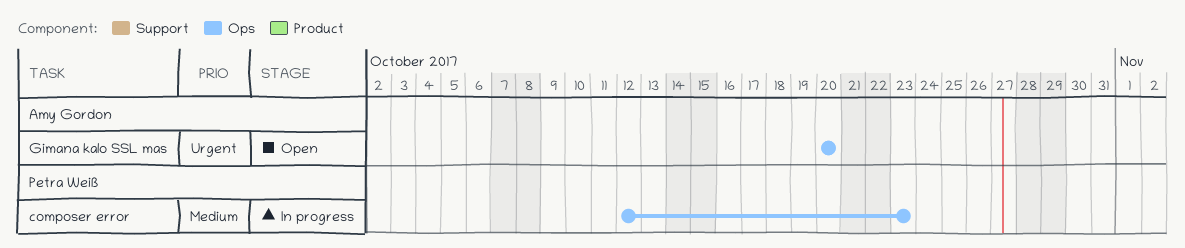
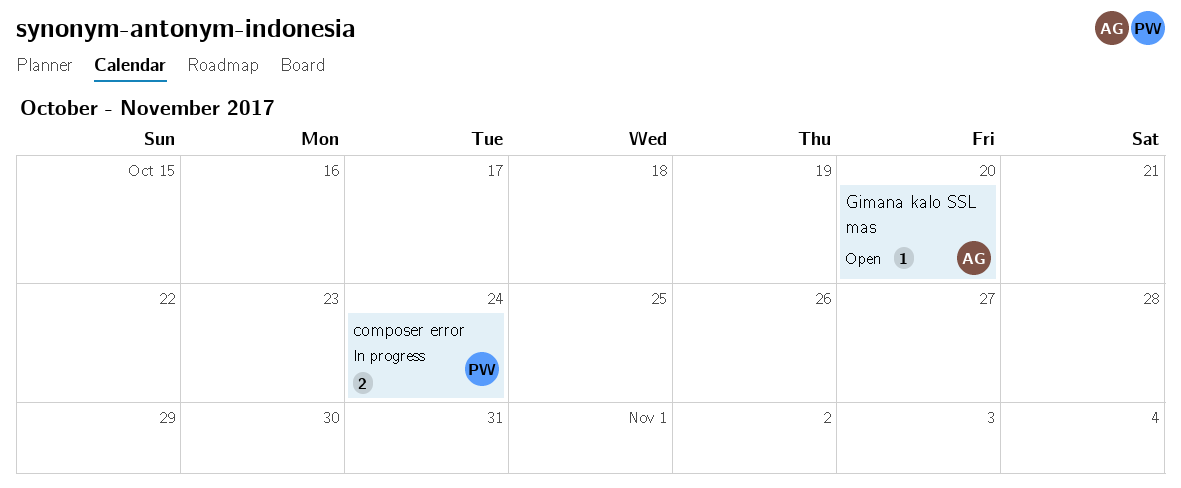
composer error, due: Oct 23 -> Oct 24

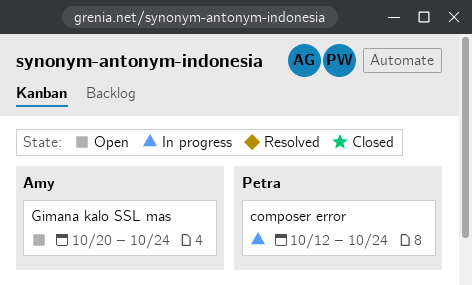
Gimana kalo SSL mas, due: Oct 20 -> Oct 24

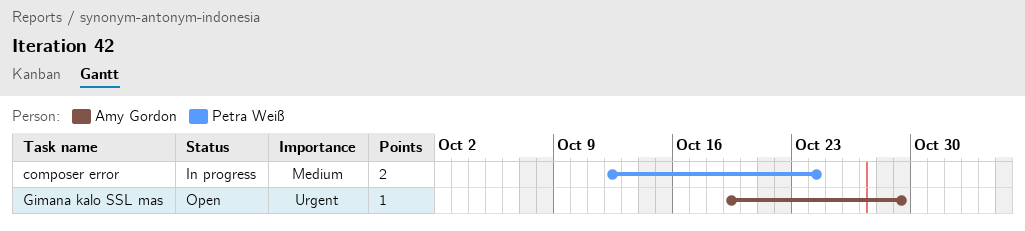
Gimana kalo SSL mas, start: Oct 20 -> Oct 19
Gimana kalo SSL mas, due: Oct 24 -> Oct 29

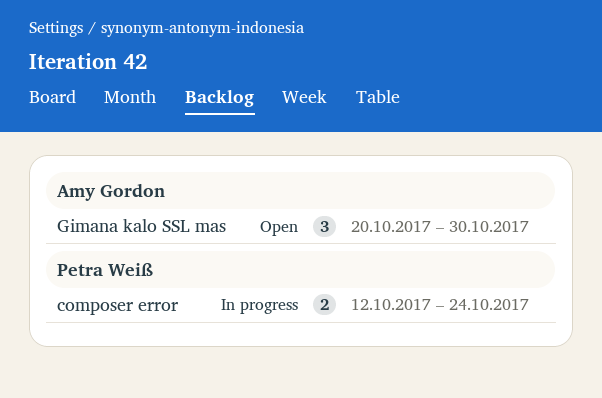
Gimana kalo SSL mas, estimate: 1 -> 3
Gimana kalo SSL mas, start: Oct 19 -> Oct 20
Gimana kalo SSL mas, due: Oct 29 -> Oct 30

